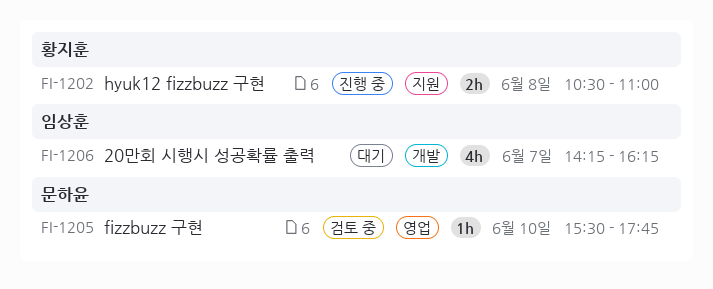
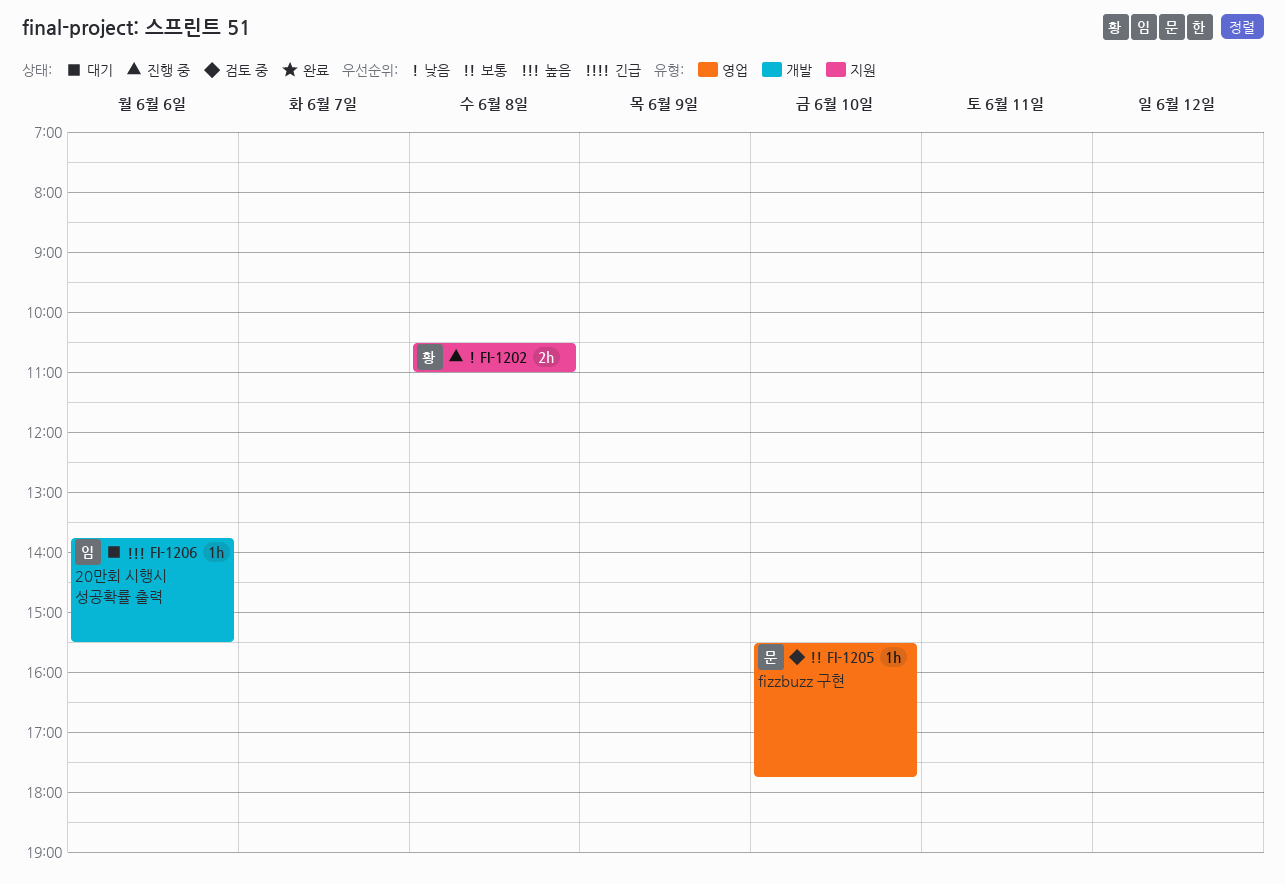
FI-1206, estimate: 4h -> 1h
FI-1206, day: Jun 7 -> Jun 6
FI-1206, begins: 14:15 -> 13:45
FI-1206, ends: 16:15 -> 15:30

